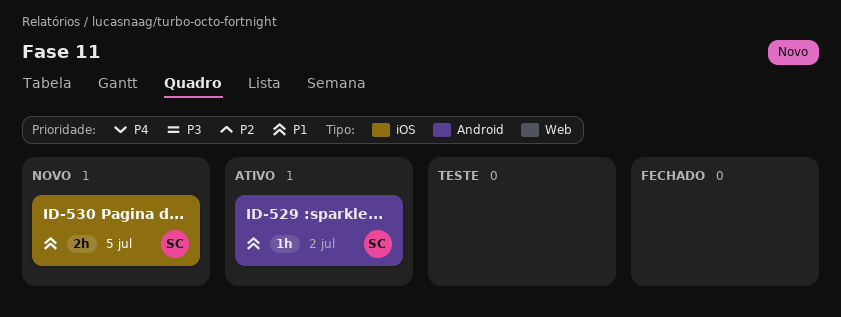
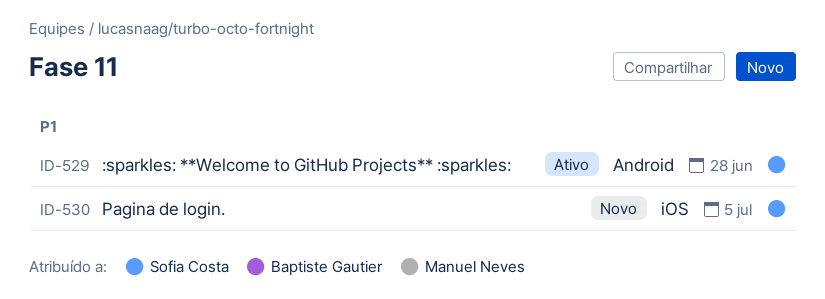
ID-529, due: Jul 2 -> Jun 28

